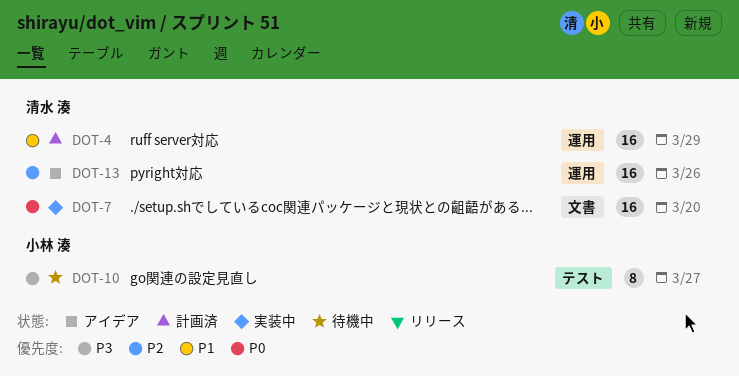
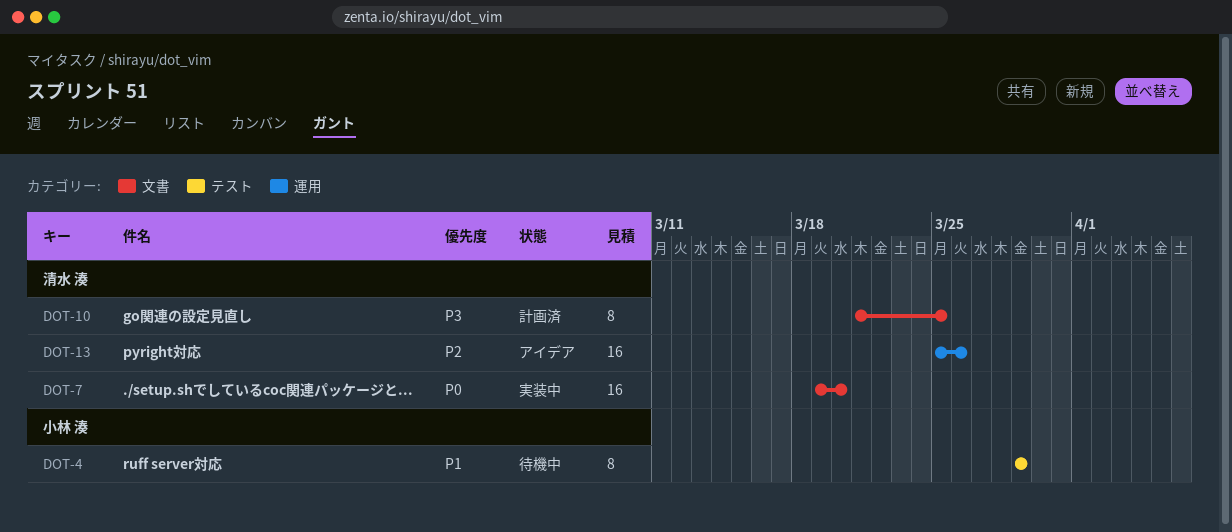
DOT-4, status: 計画済 -> 待機中
DOT-4, owner: 清水 湊 -> 小林 湊
DOT-4, label: 運用 -> テスト
DOT-4, estimate: 16 -> 8
DOT-10, status: 待機中 -> 計画済
DOT-10, owner: 小林 湊 -> 清水 湊
DOT-10, label: テスト -> 文書
DOT-10, due: Mar 27 -> Mar 25

